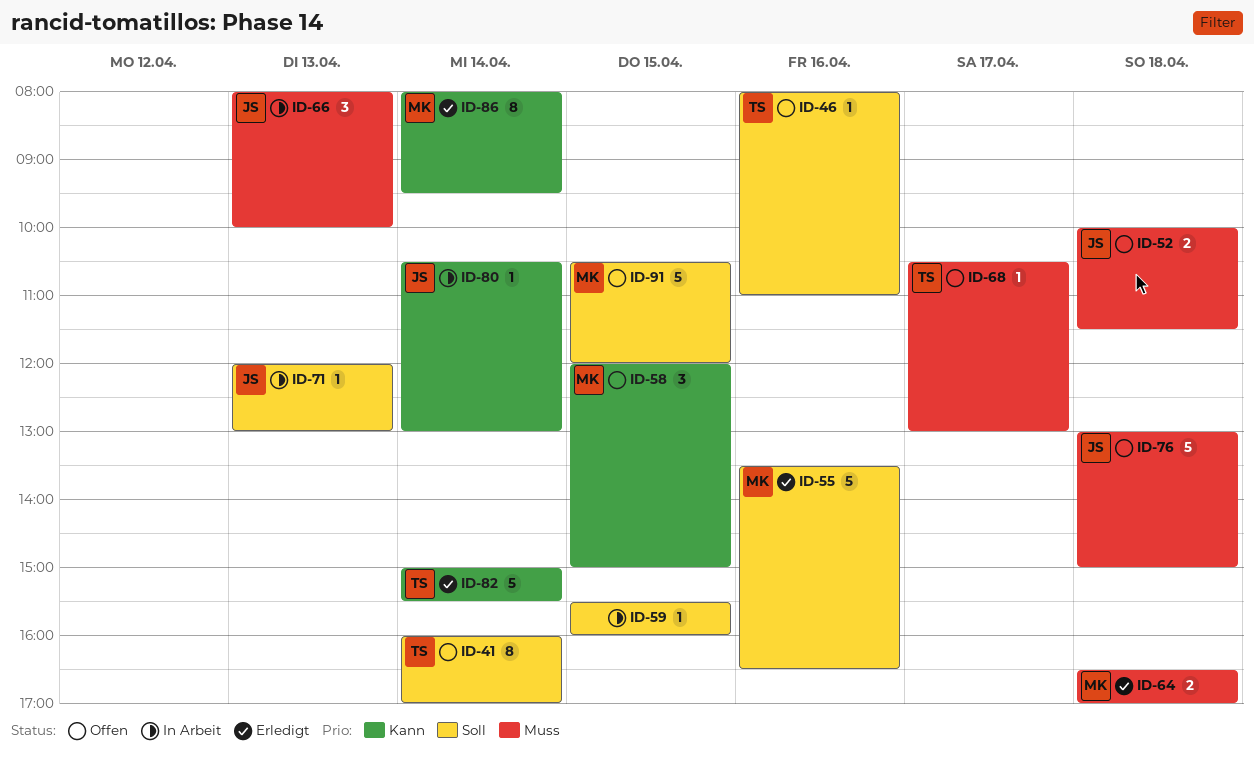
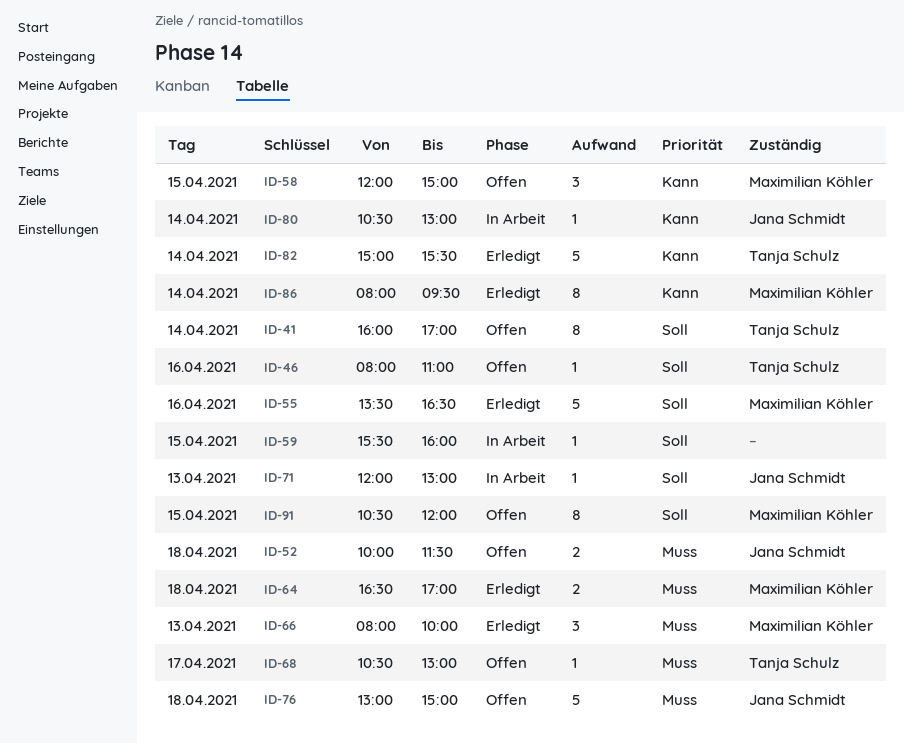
ID-66, status: In Arbeit -> Erledigt
ID-66, owner: Jana Schmidt -> Maximilian Köhler
ID-91, estimate: 5 -> 8

